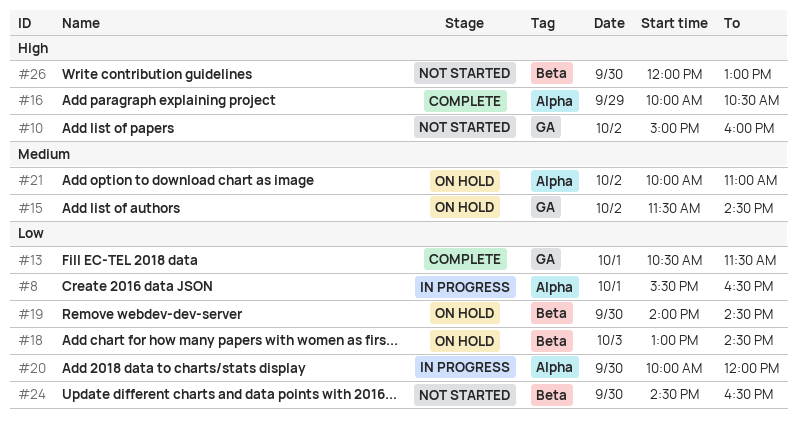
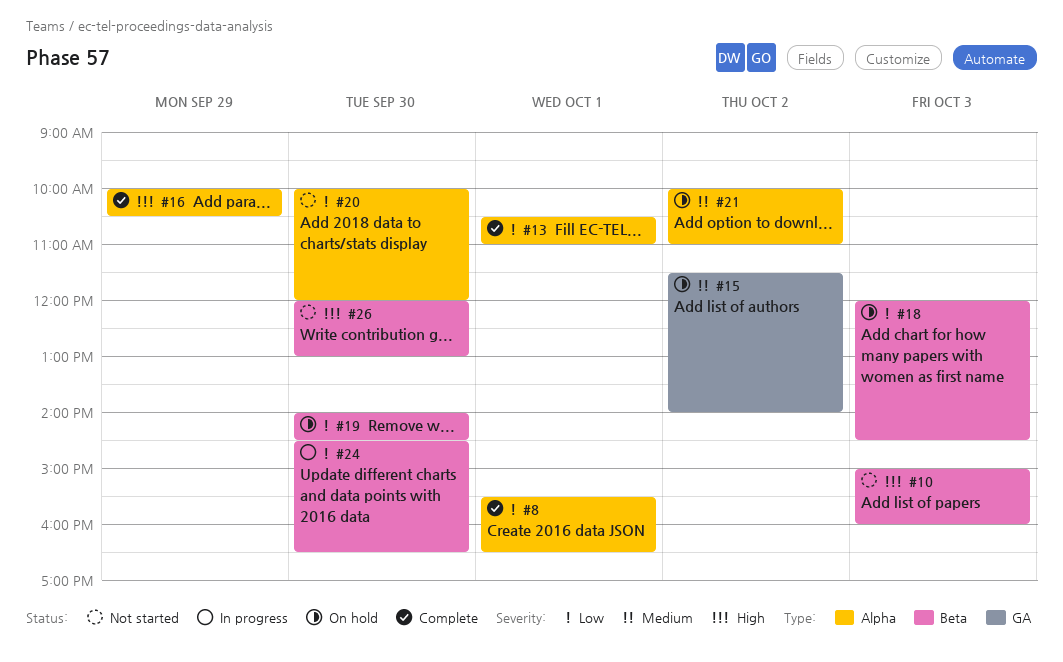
#8, status: In progress -> Complete
#10, label: GA -> Beta
#10, day: Oct 2 -> Oct 3
#13, label: GA -> Alpha
#13, ends: 11:30 -> 11:00
#15, ends: 14:30 -> 14:00
#18, begins: 13:00 -> 12:00
#20, status: In progress -> Not started
#24, status: Not started -> In progress

